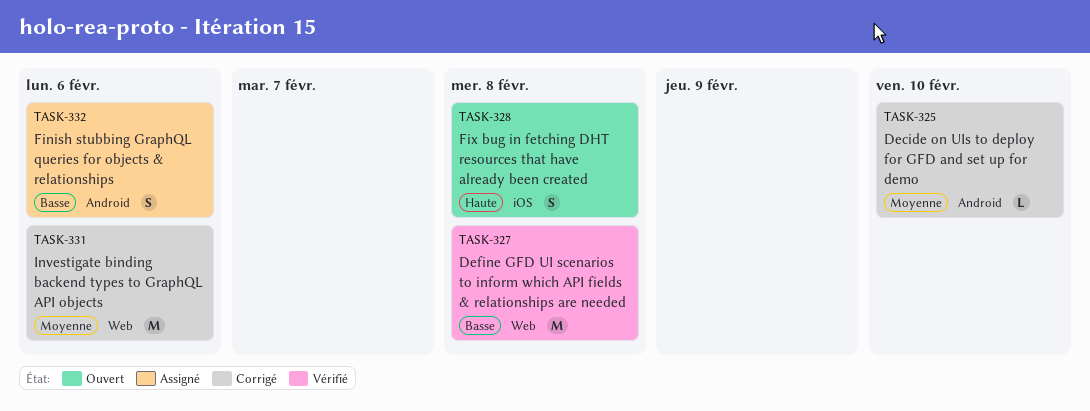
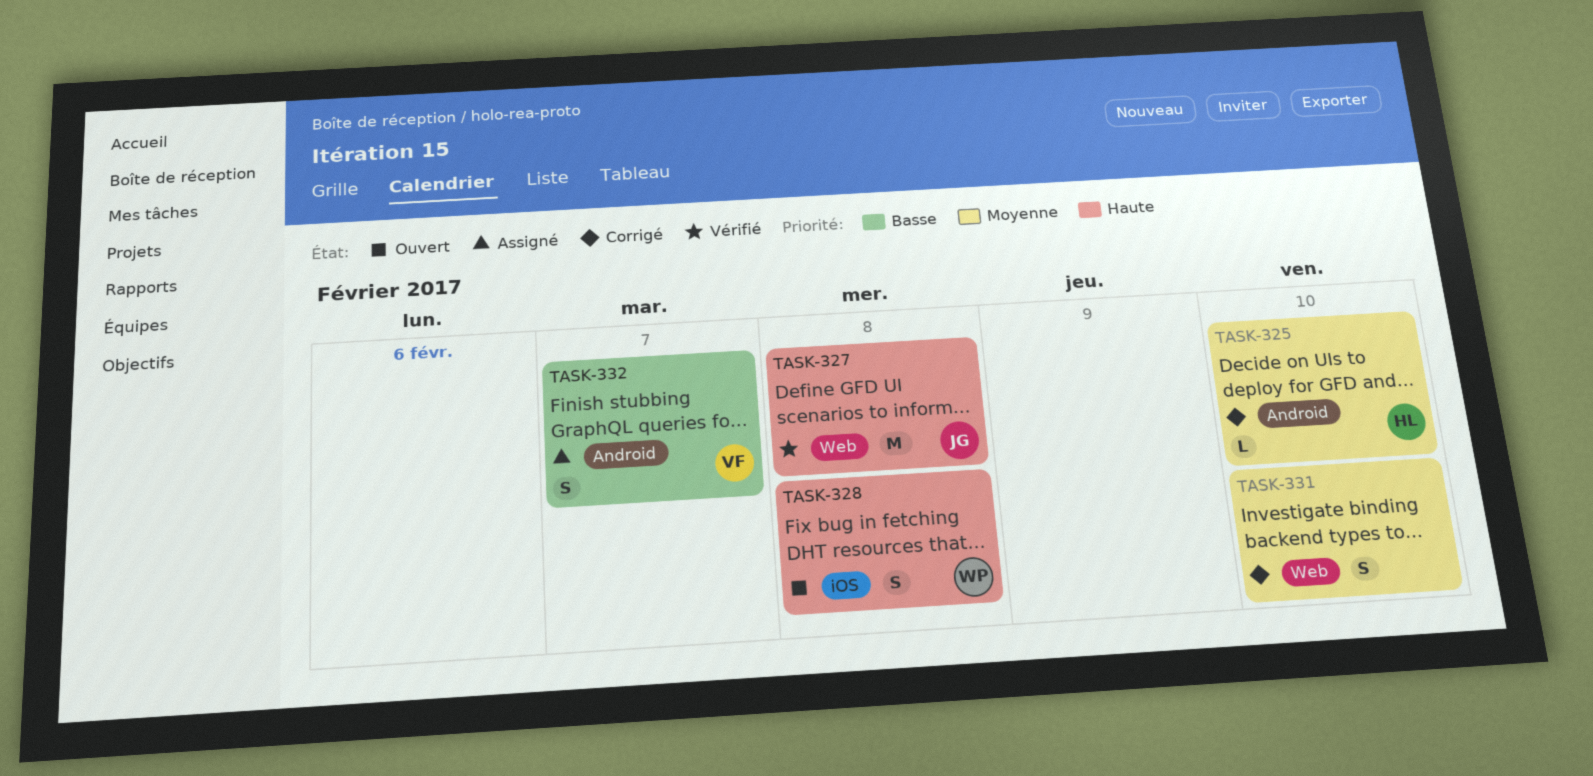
TASK-327, priority: Basse -> Haute
TASK-331, estimate: M -> S
TASK-331, due: Feb 6 -> Feb 10
TASK-332, due: Feb 6 -> Feb 7

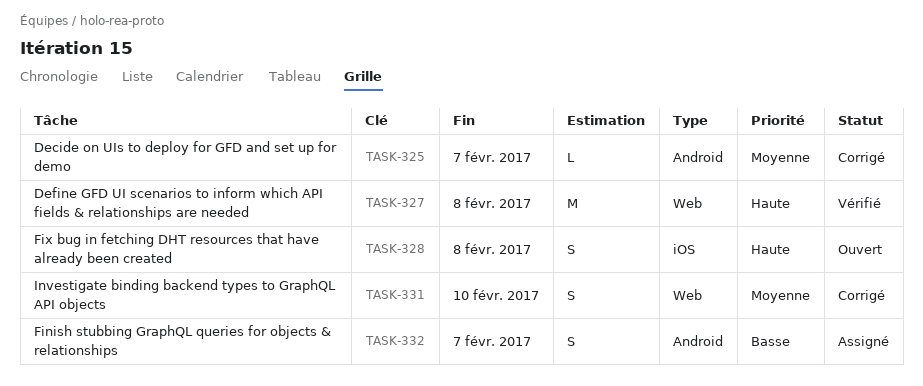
TASK-325, due: Feb 10 -> Feb 7

